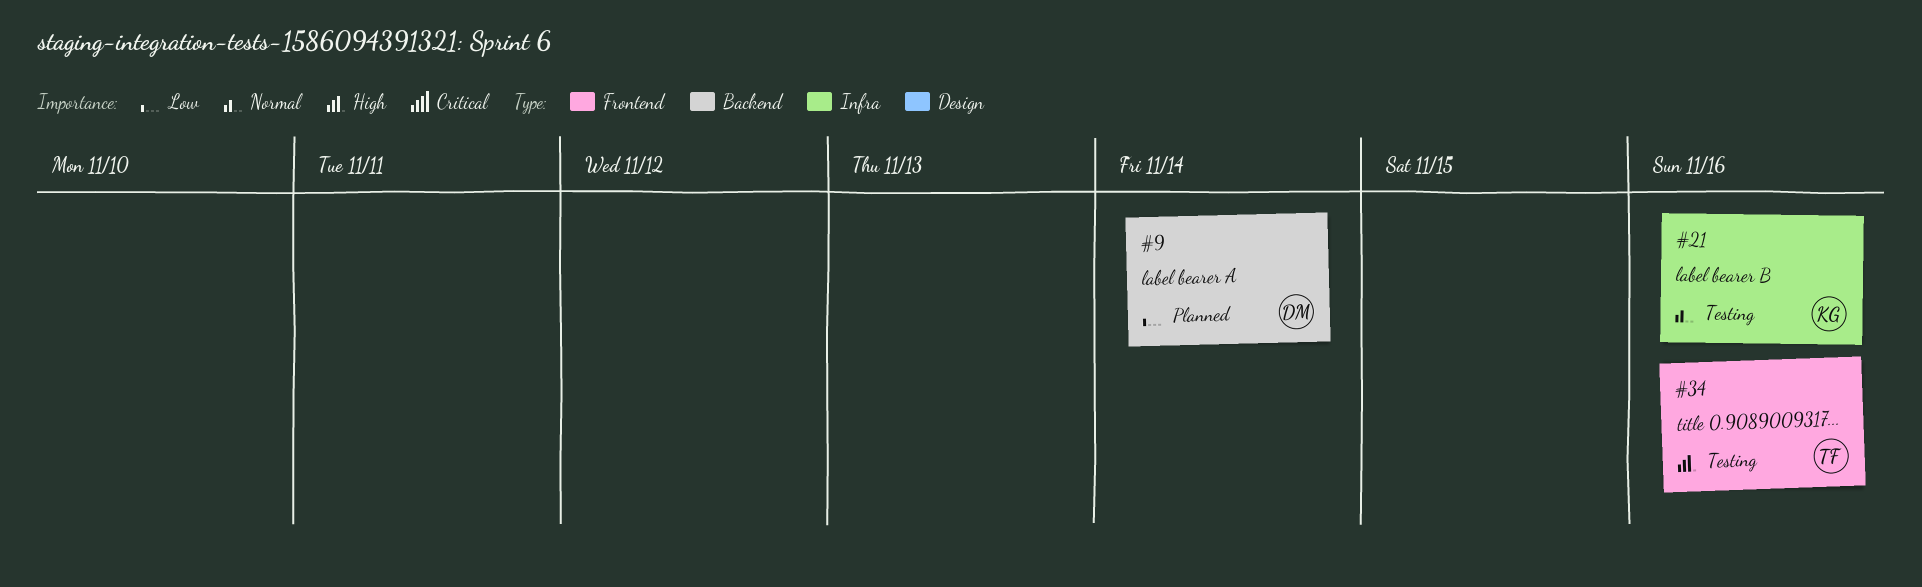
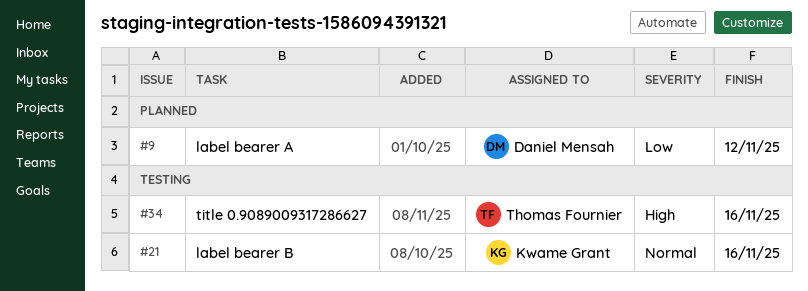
#9, due: Nov 14 -> Nov 12

